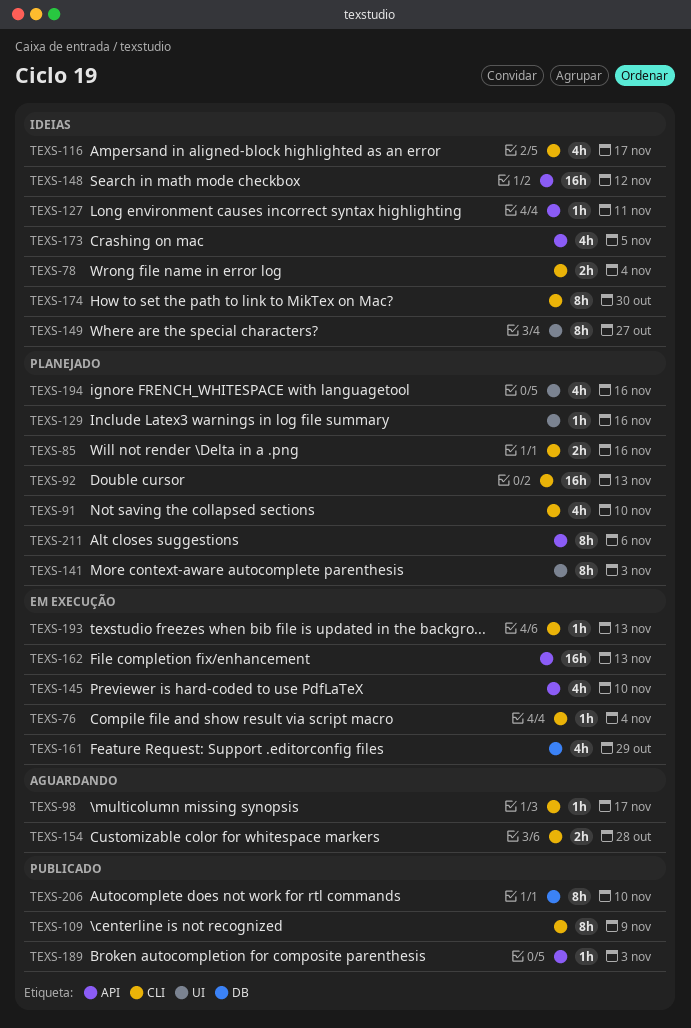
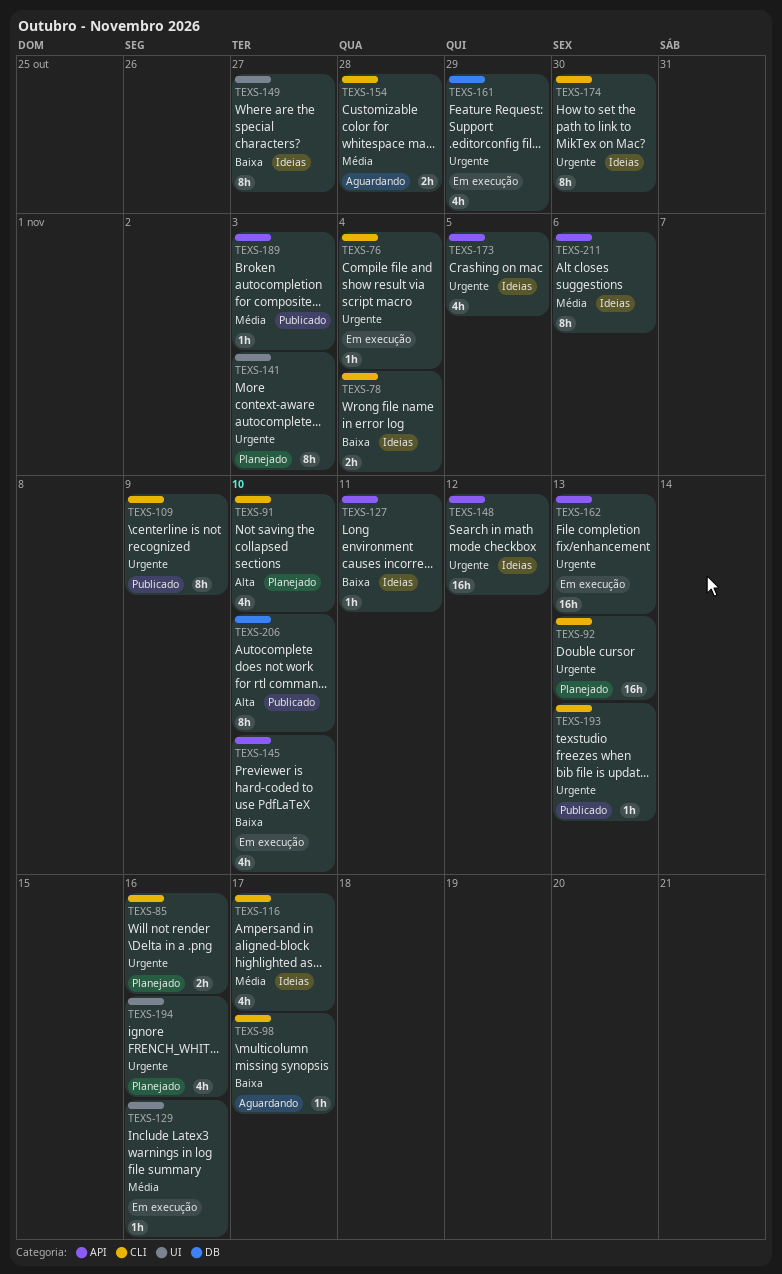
TEXS-129, status: Planejado -> Em execução
TEXS-193, status: Em execução -> Publicado
TEXS-211, status: Planejado -> Ideias

